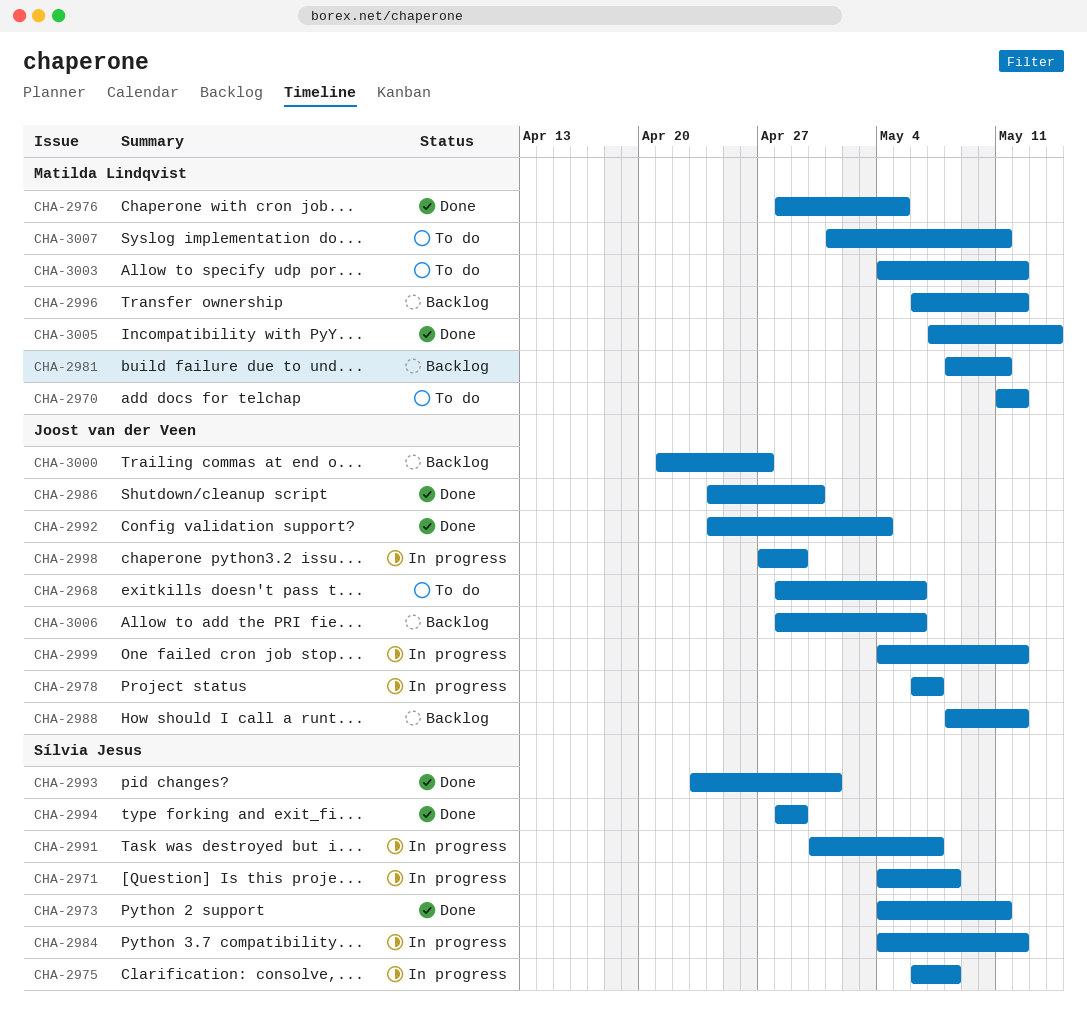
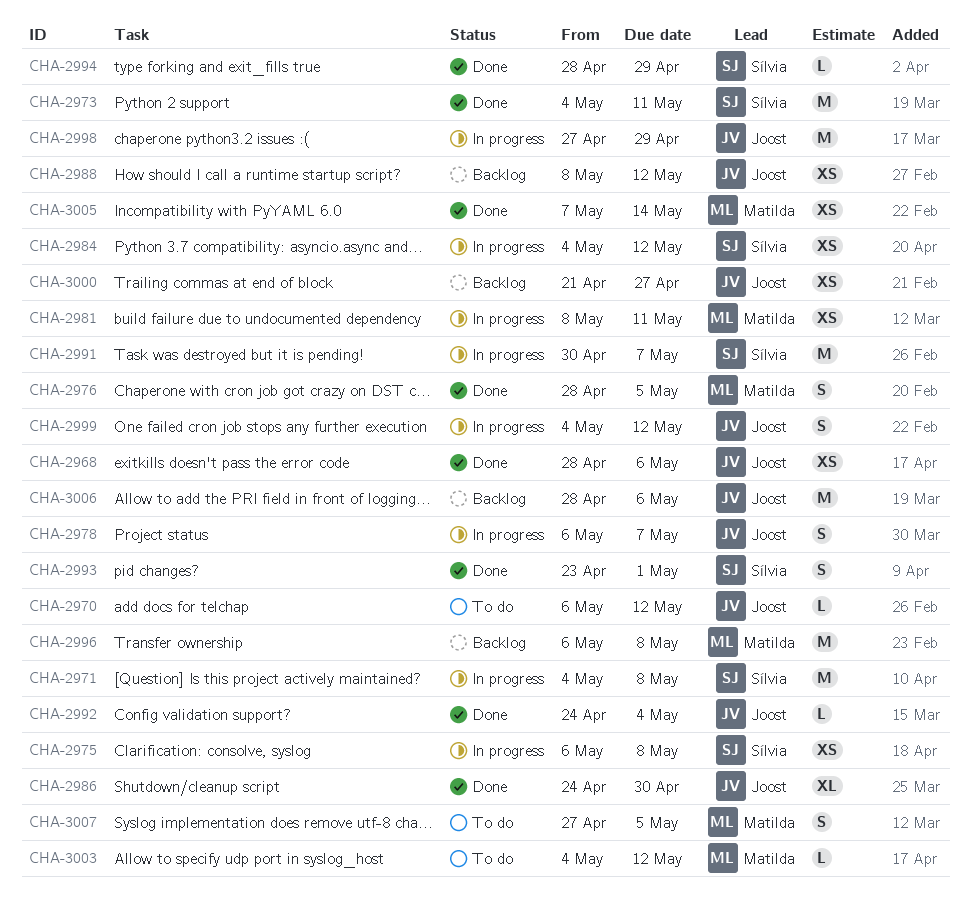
CHA-2968, status: To do -> Done
CHA-2970, owner: Matilda Lindqvist -> Joost van der Veen
CHA-2970, start: May 11 -> May 6
CHA-2981, status: Backlog -> In progress
CHA-2996, due: May 12 -> May 8
CHA-3007, start: May 1 -> Apr 27
CHA-3007, due: May 11 -> May 5

